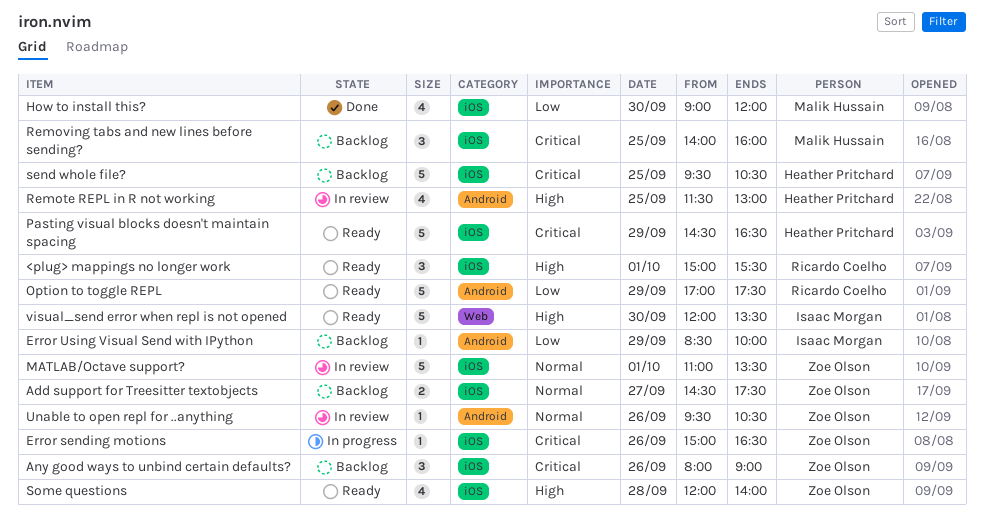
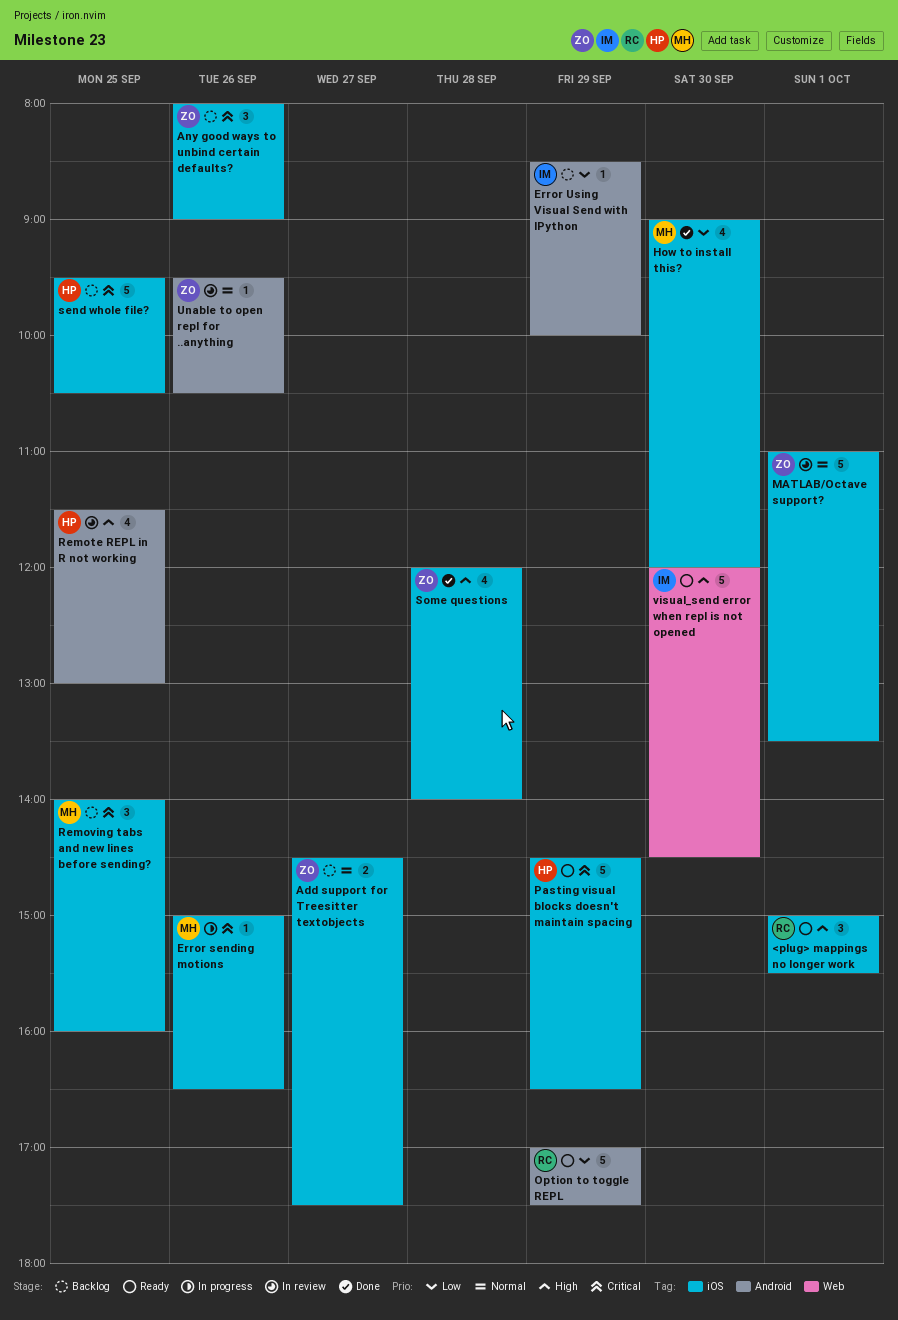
Error sending motions, owner: Zoe Olson -> Malik Hussain
Some questions, status: Ready -> Done
visual_send error when repl is not opened, ends: 13:30 -> 14:30

